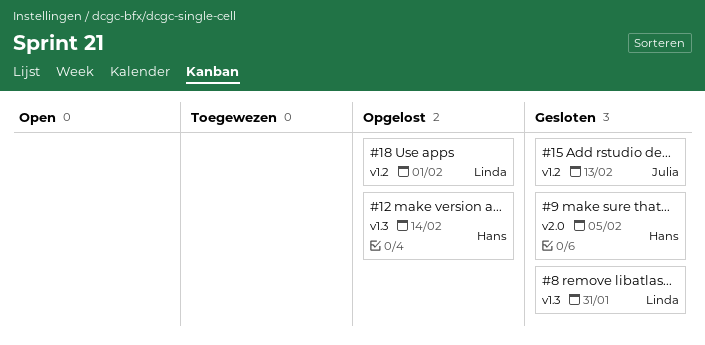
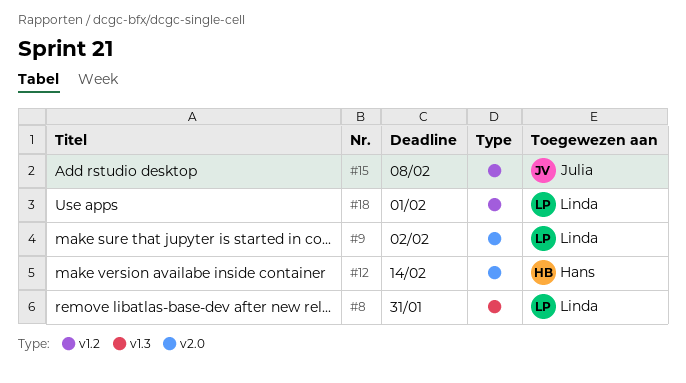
#9, owner: Hans -> Linda
#9, due: Feb 5 -> Feb 2
#12, label: v1.3 -> v2.0
#15, due: Feb 13 -> Feb 8

